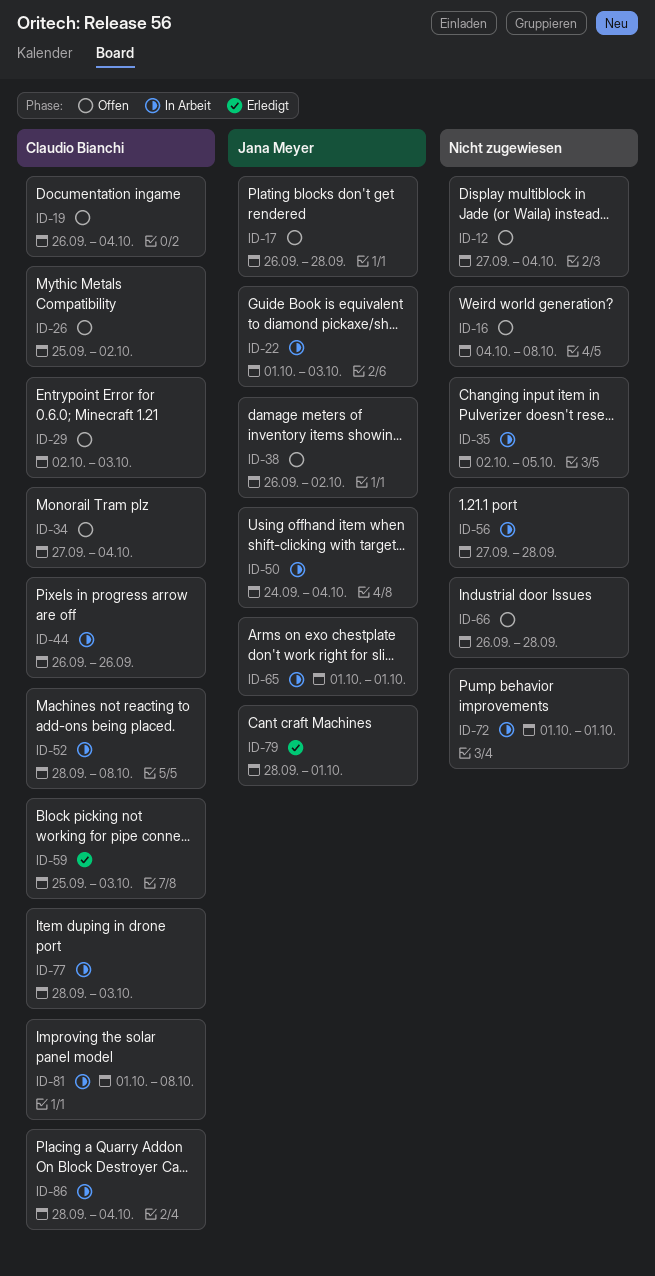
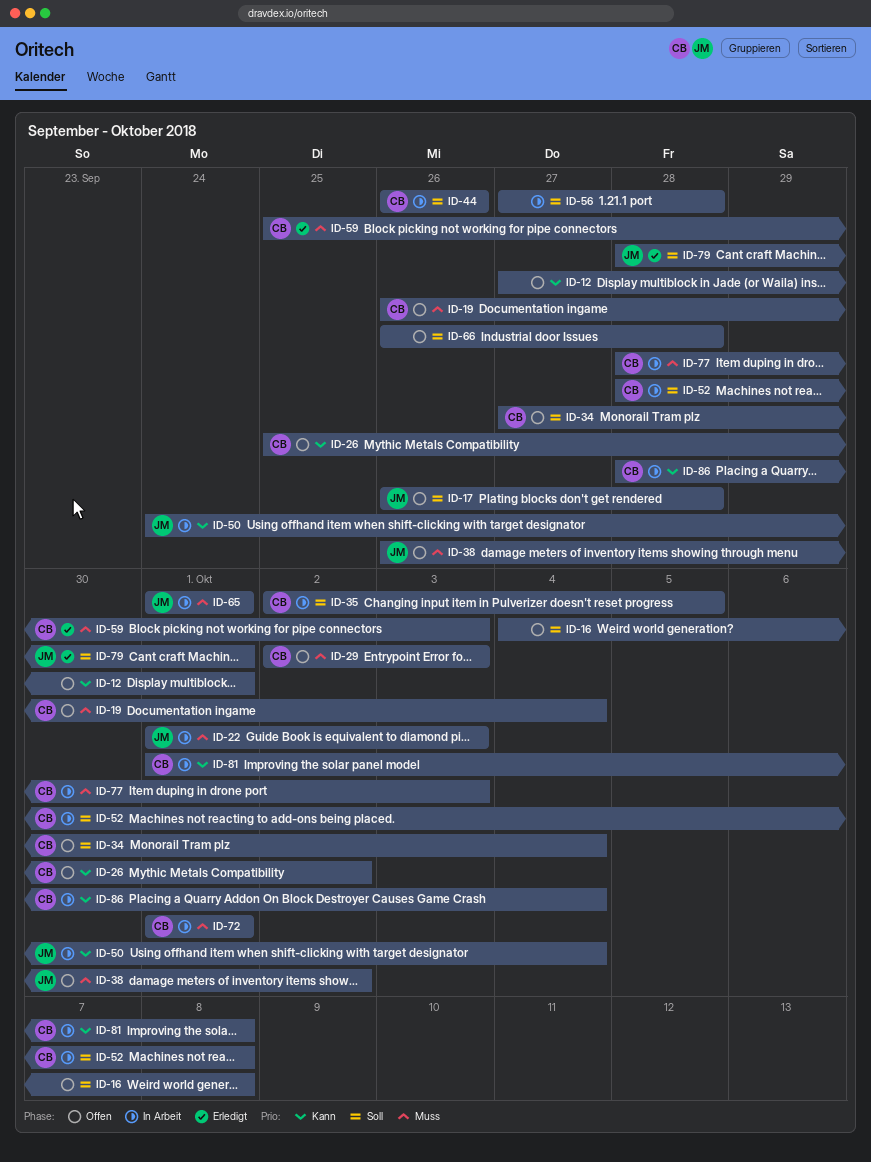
ID-12, due: Oct 4 -> Oct 1
ID-35, owner: none -> Claudio Bianchi
ID-72, owner: none -> Claudio Bianchi

